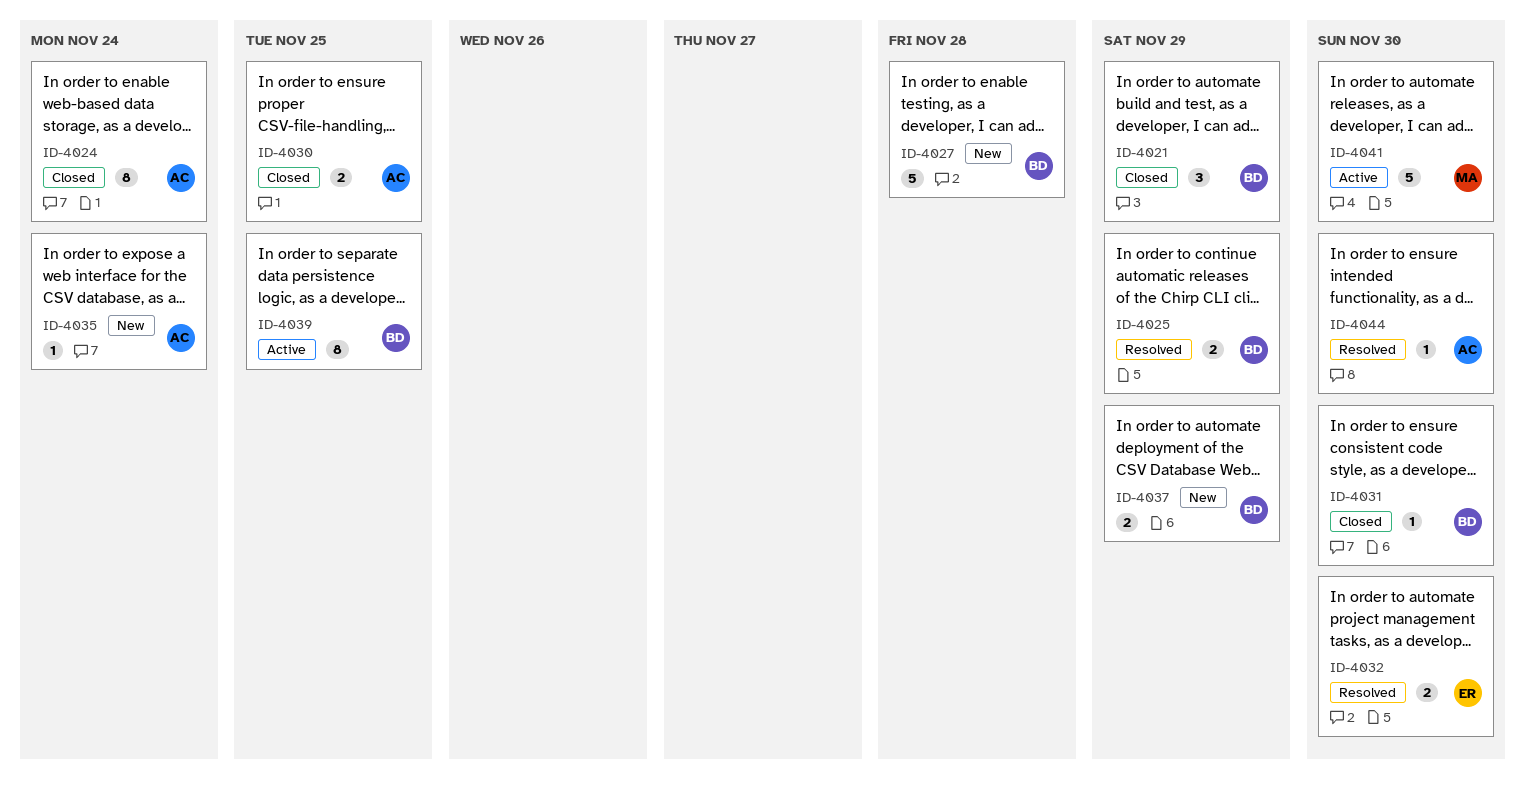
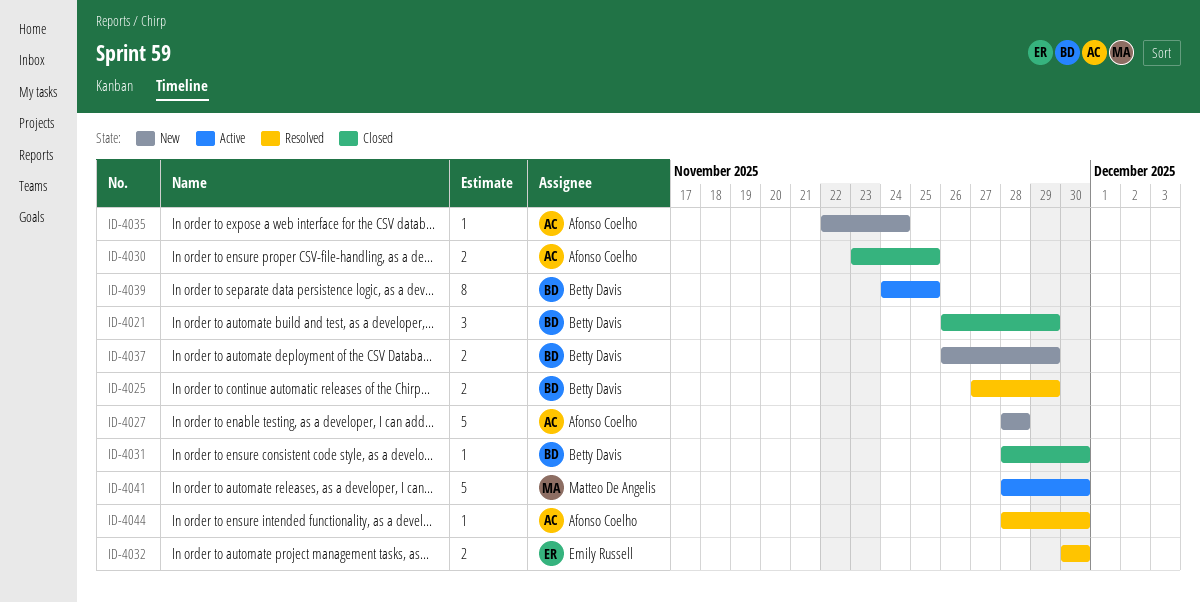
ID-4024: present -> none
ID-4027, owner: Betty Davis -> Afonso Coelho

